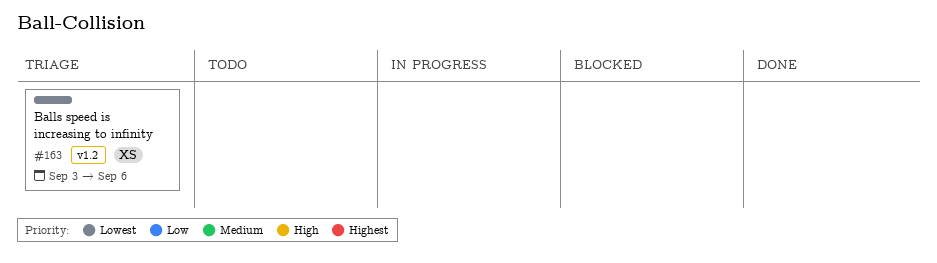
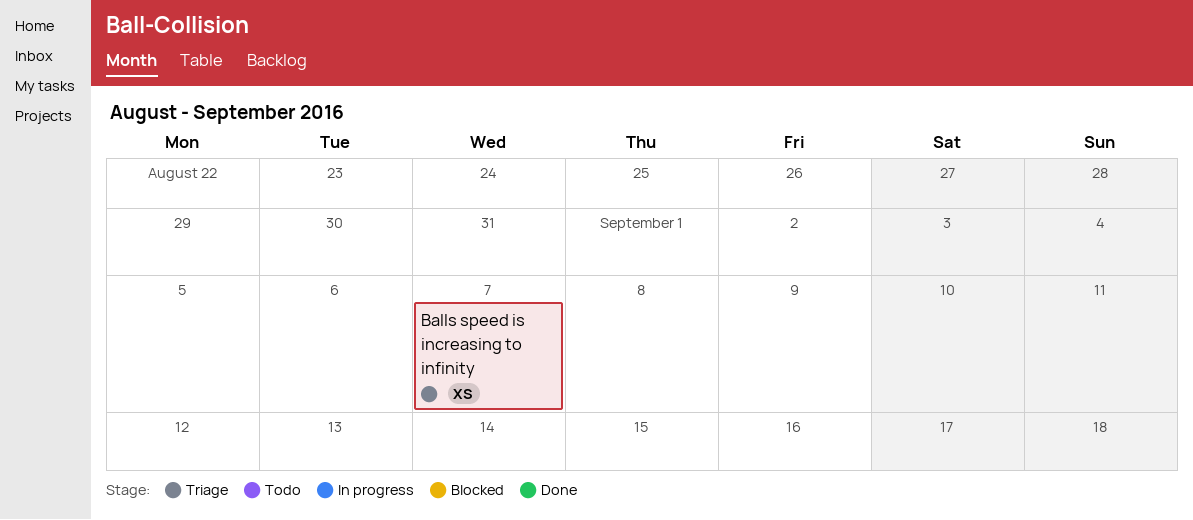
Balls speed is increasing to infinity, due: Sep 6 -> Sep 7

